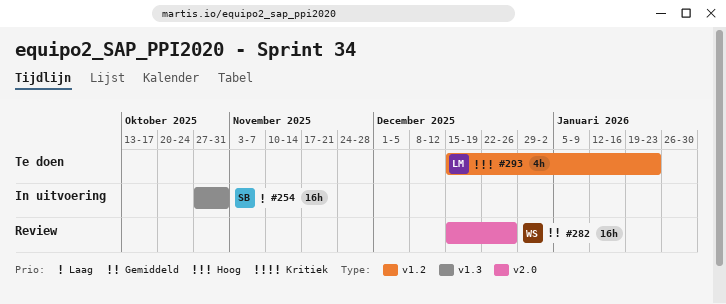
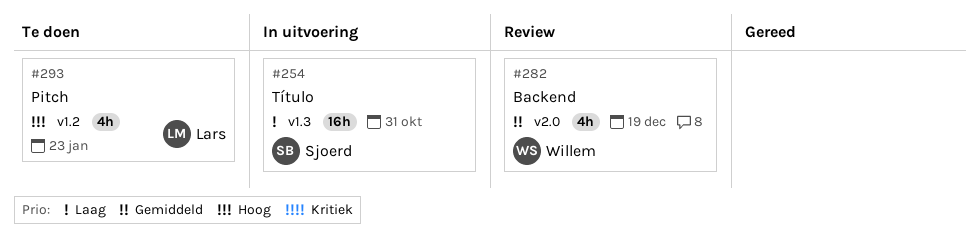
#282, estimate: 16h -> 4h
#282, due: Dec 26 -> Dec 19

